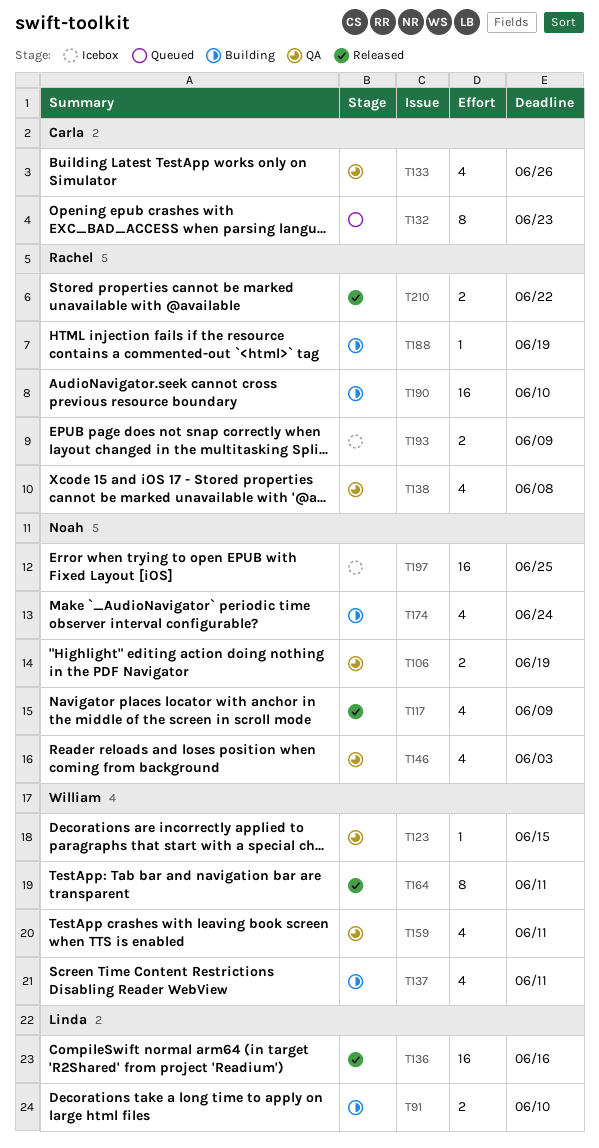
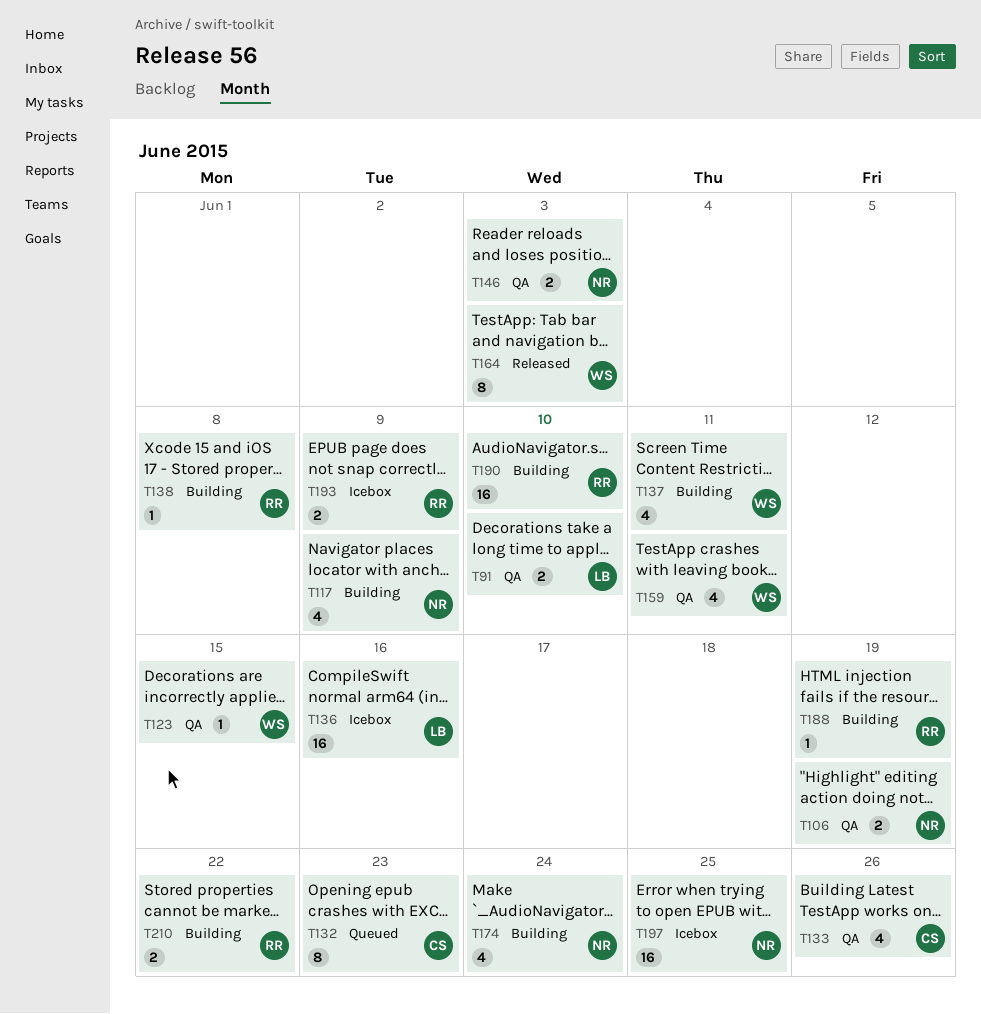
T91, status: Building -> QA
T117, status: Released -> Building
T136, status: Released -> Icebox
T138, status: QA -> Building
T138, estimate: 4 -> 1
T146, estimate: 4 -> 2
T164, due: Jun 11 -> Jun 3
T210, status: Released -> Building

